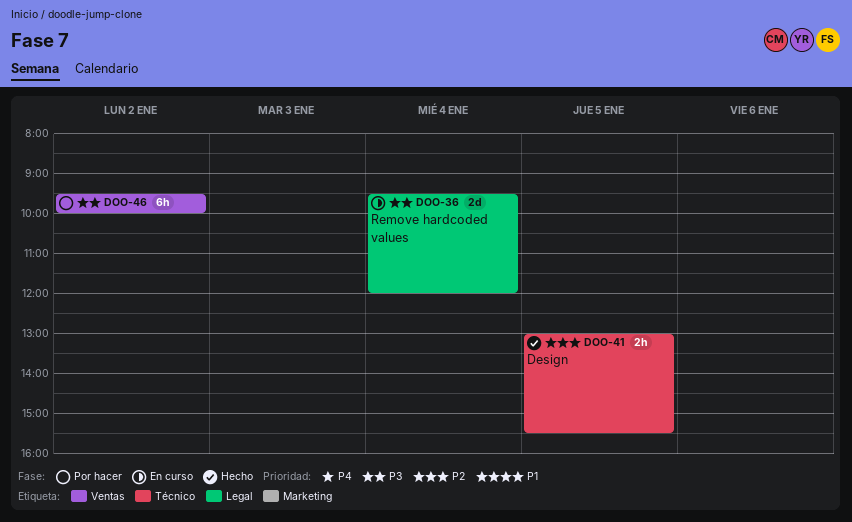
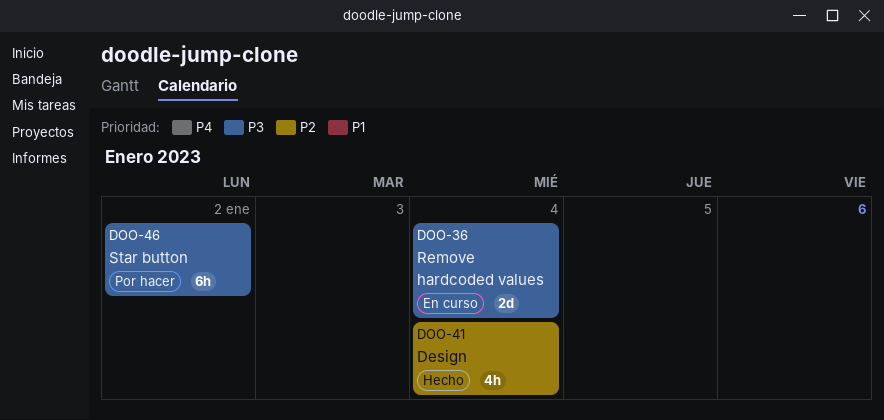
DOO-41, estimate: 2h -> 4h
DOO-41, day: Jan 5 -> Jan 4

